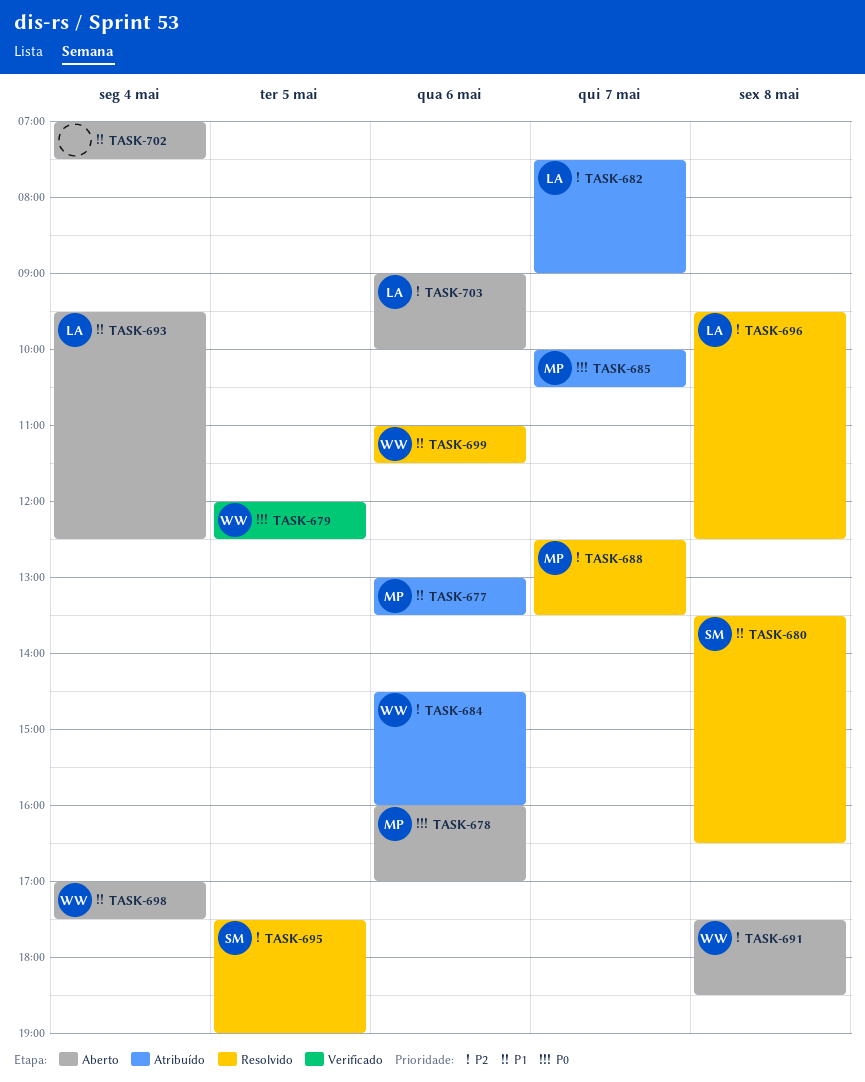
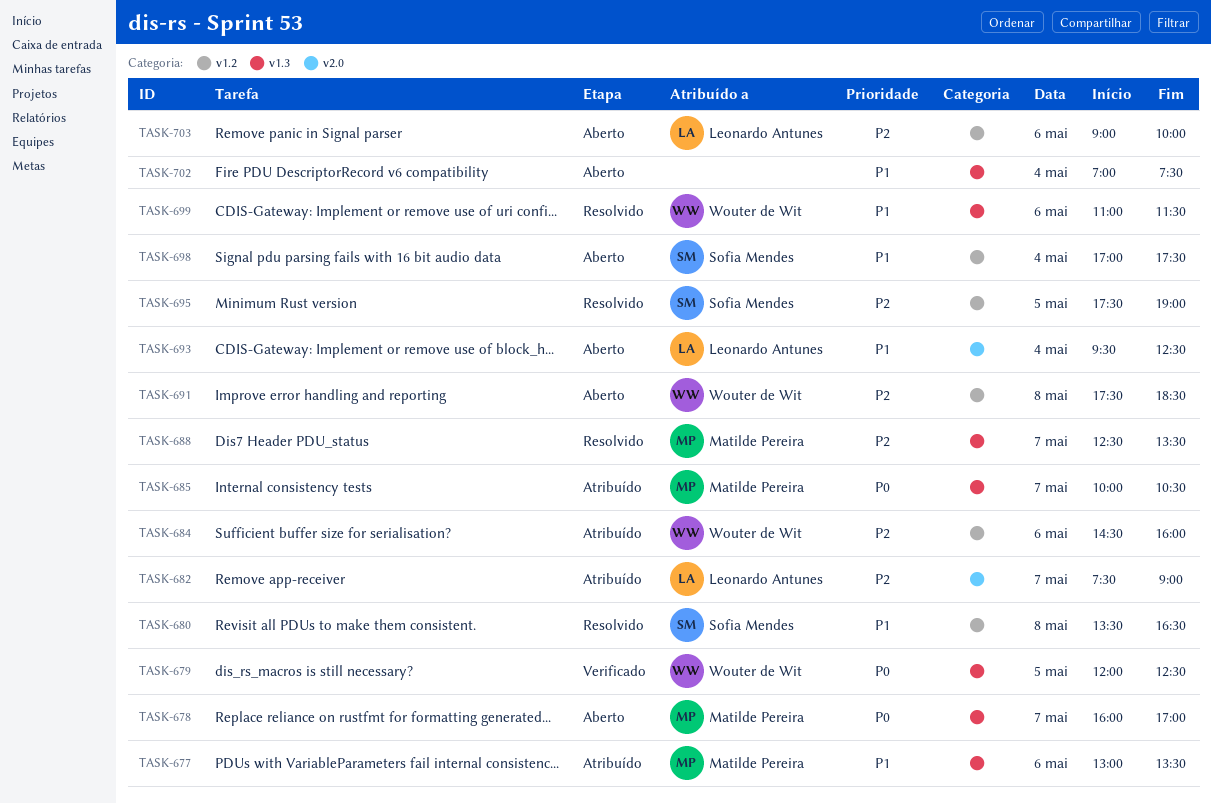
TASK-678, day: May 6 -> May 7
TASK-696: present -> none
TASK-698, owner: Wouter de Wit -> Sofia Mendes

